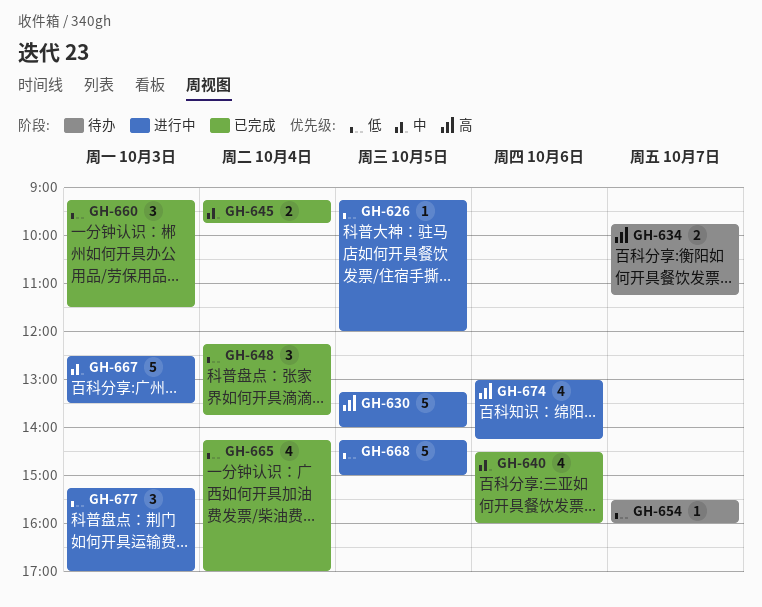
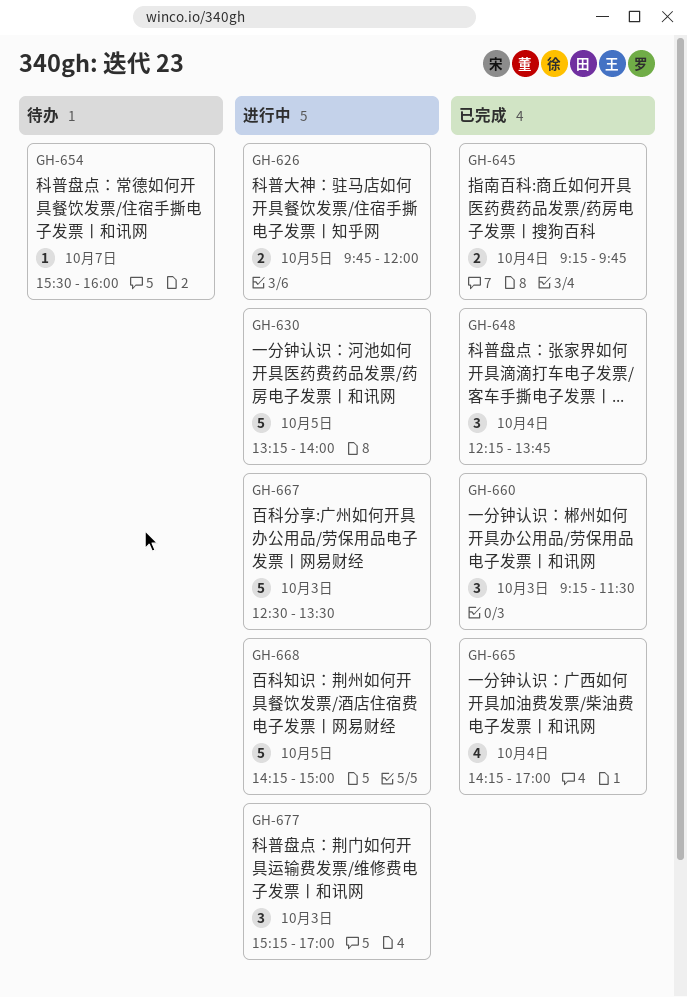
GH-626, estimate: 1 -> 2
GH-626, begins: 09:15 -> 09:45
GH-634: present -> none
GH-640: present -> none
GH-674: present -> none

